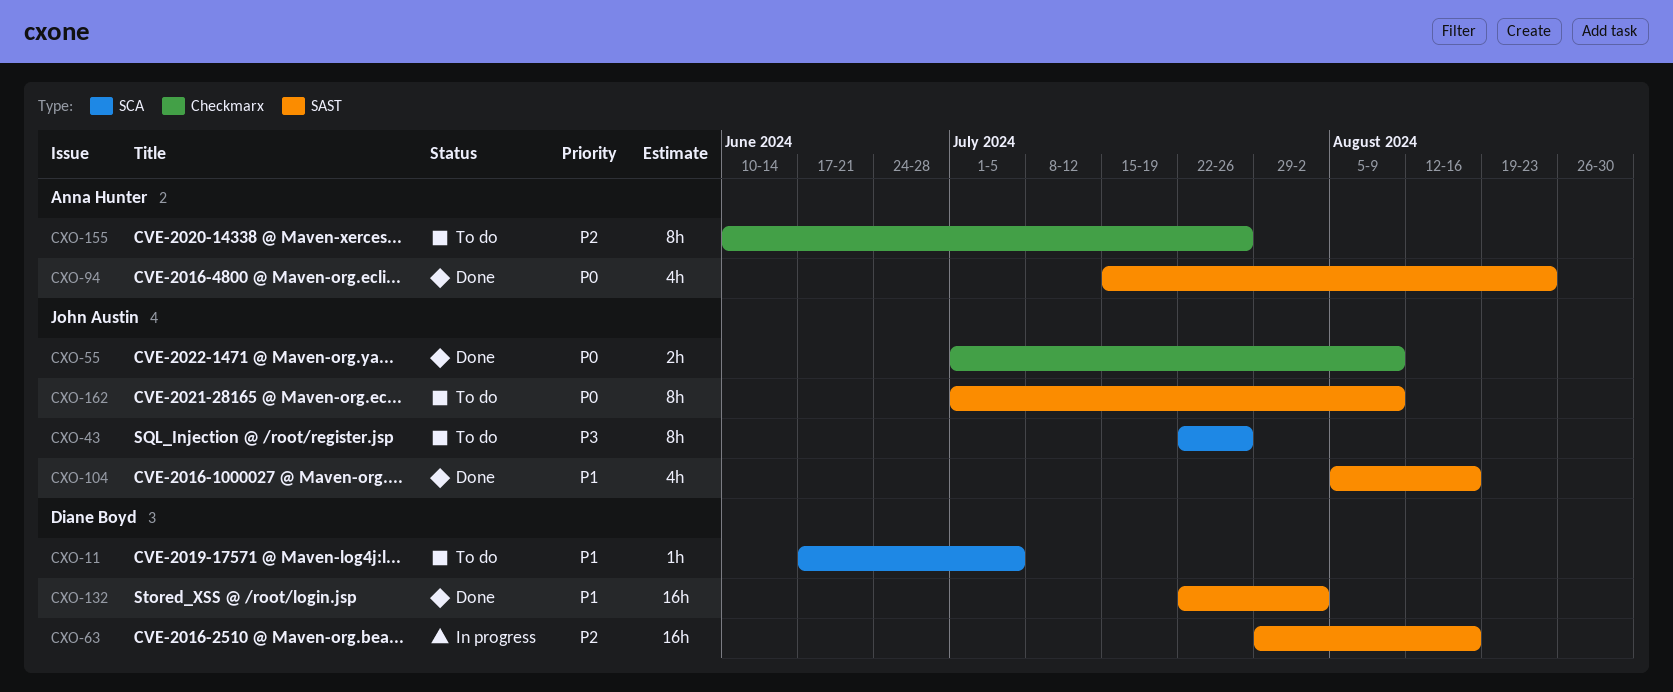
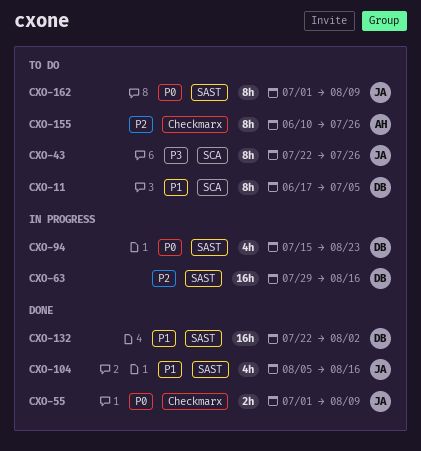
CXO-11, estimate: 1h -> 8h
CXO-94, status: Done -> In progress
CXO-94, owner: Anna Hunter -> Diane Boyd

